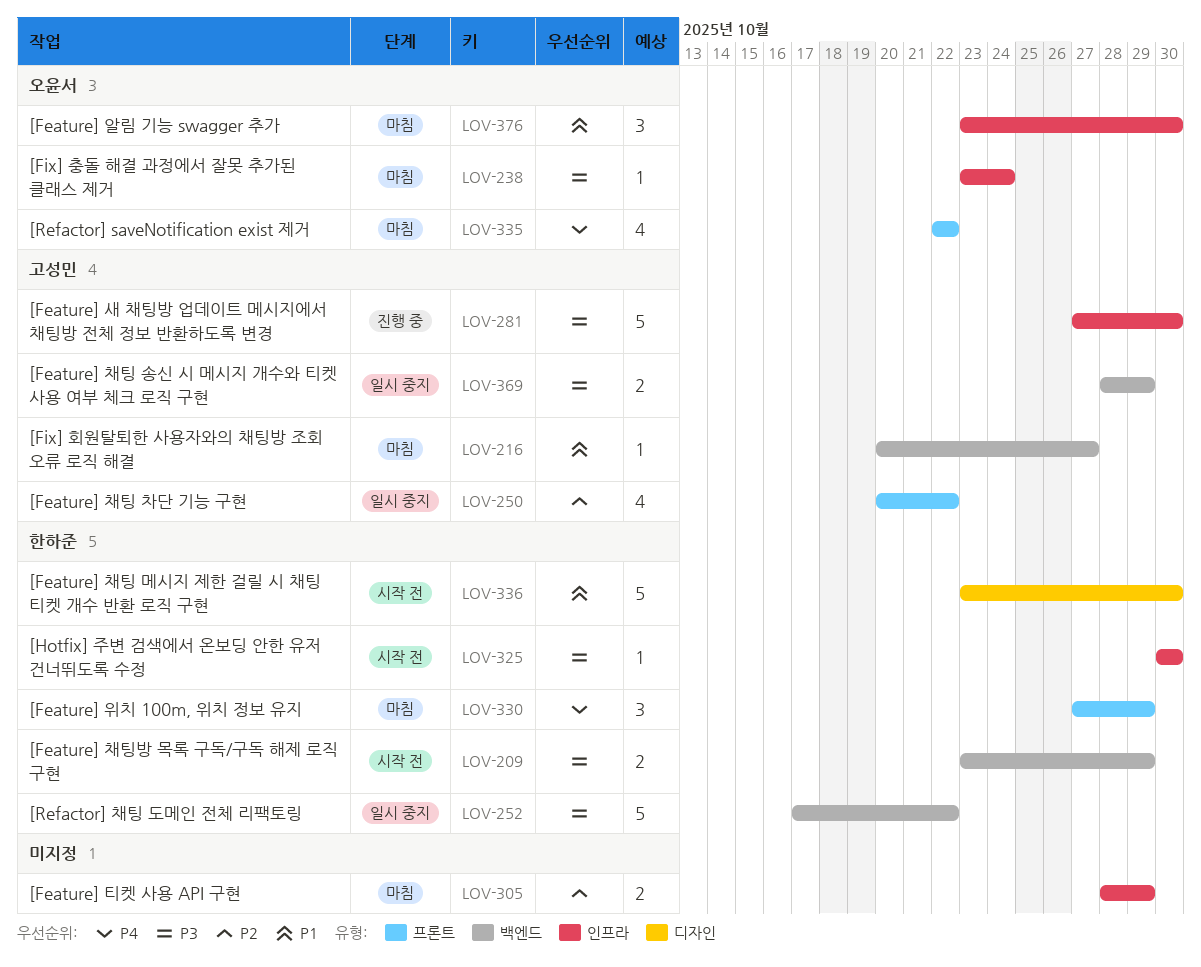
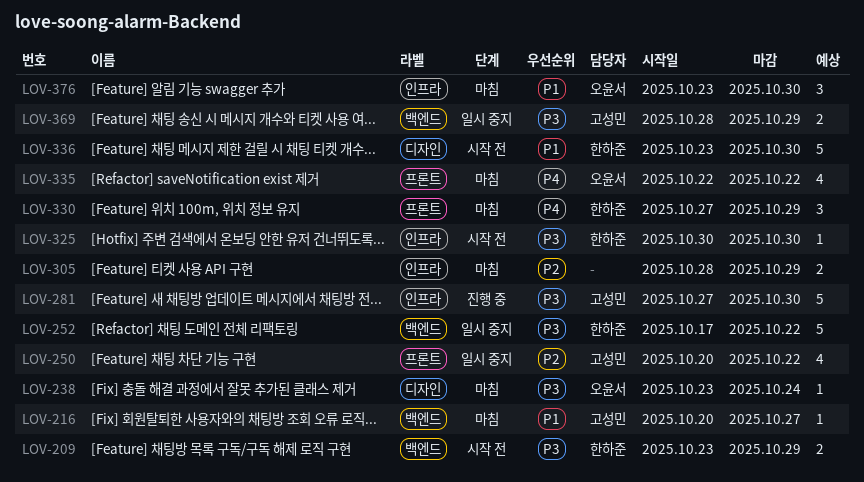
LOV-238, label: 인프라 -> 디자인

